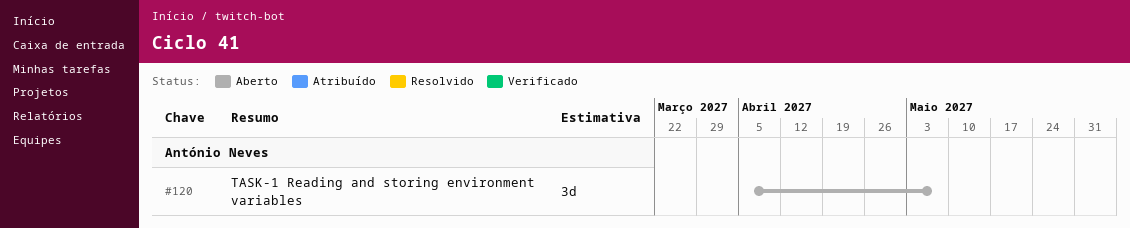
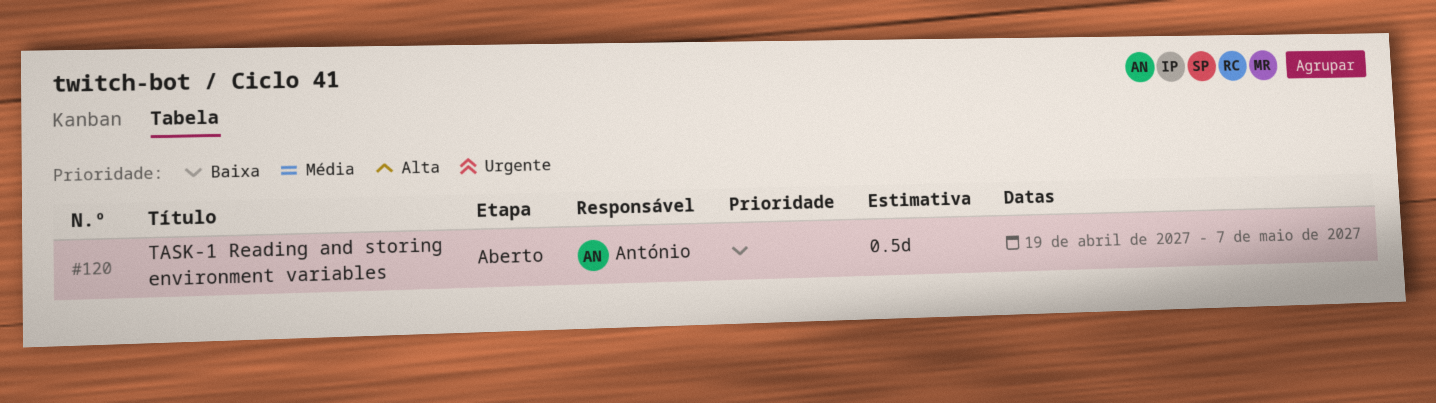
#120, estimate: 3d -> 0.5d
#120, start: Apr 5 -> Apr 19

